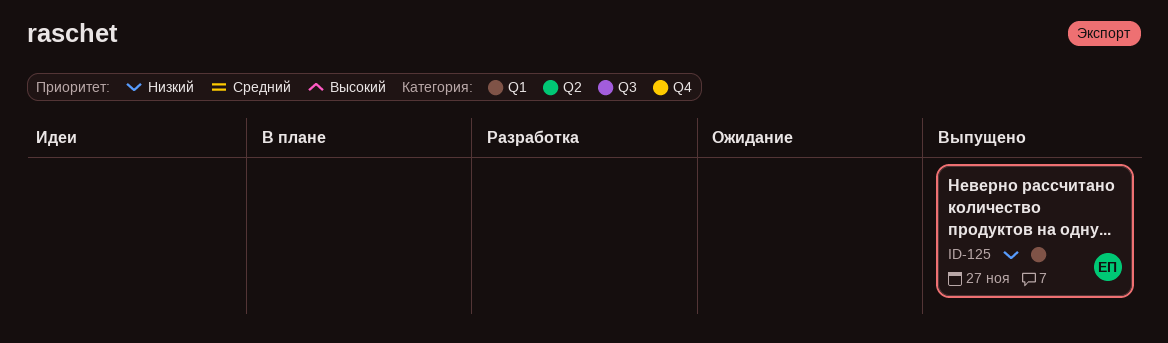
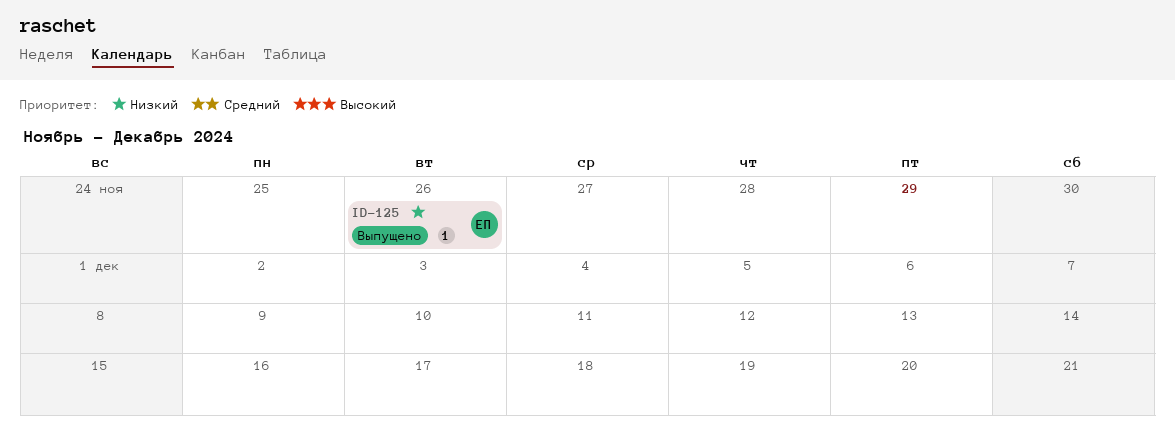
ID-125, due: Nov 27 -> Nov 26

